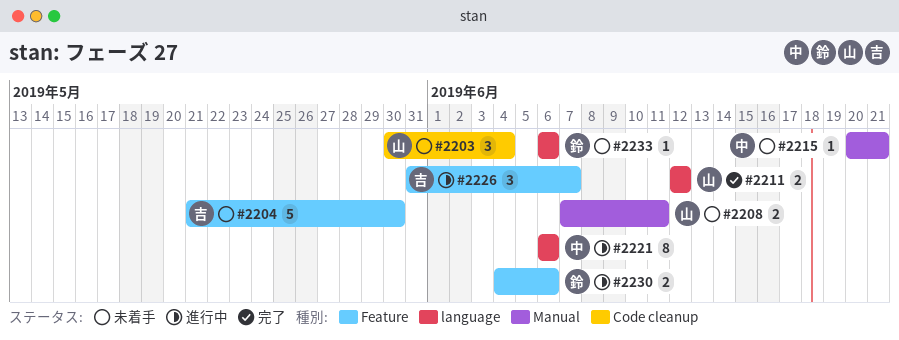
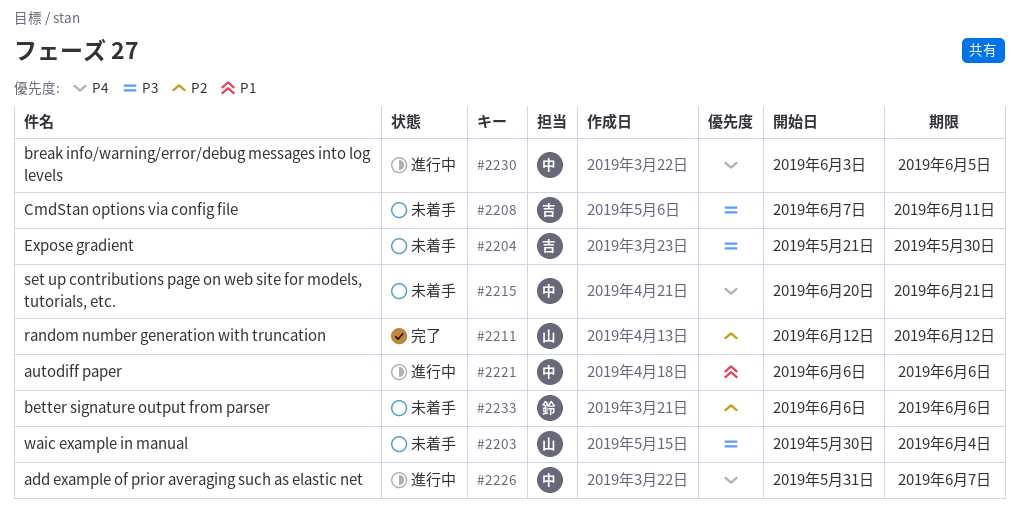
#2208, owner: 山 -> 吉
#2226, owner: 吉 -> 中
#2230, owner: 鈴 -> 中
#2230, start: Jun 4 -> Jun 3
#2230, due: Jun 6 -> Jun 5

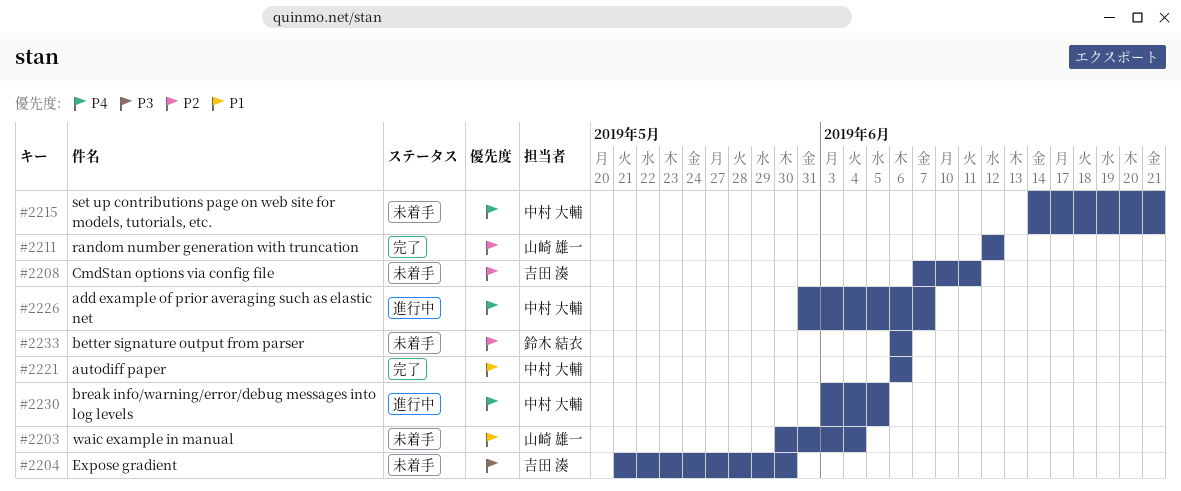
#2203, priority: P3 -> P1
#2208, priority: P3 -> P2
#2215, start: Jun 20 -> Jun 14
#2221, status: 進行中 -> 完了

